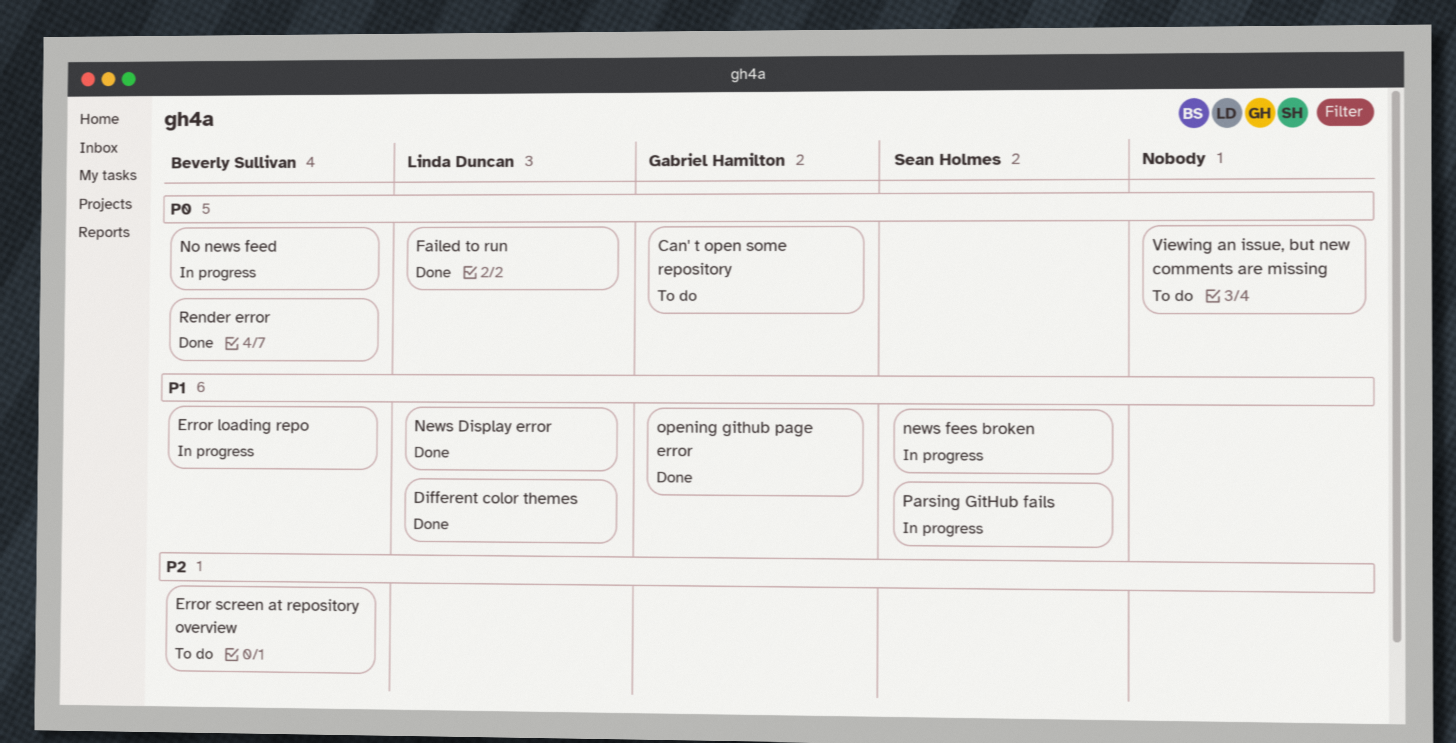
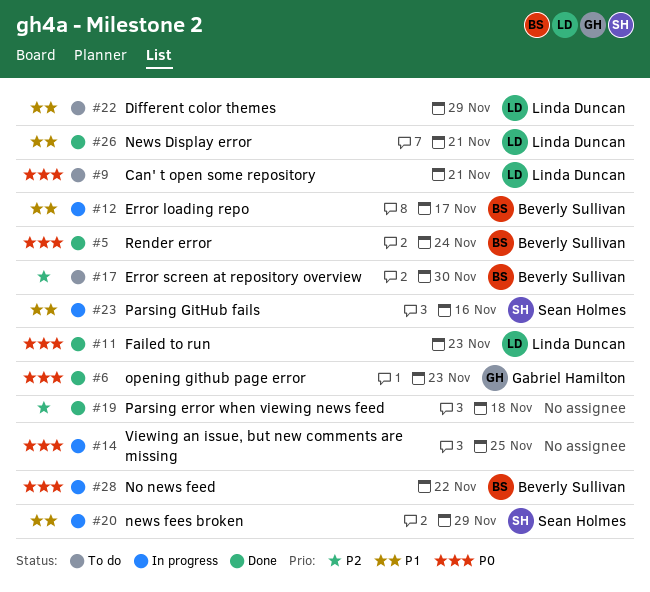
Can' t open some repository, owner: Gabriel Hamilton -> Linda Duncan
Different color themes, status: Done -> To do
opening github page error, priority: P1 -> P0
Parsing error when viewing news feed: none -> present
Viewing an issue, but new comments are missing, status: To do -> In progress

